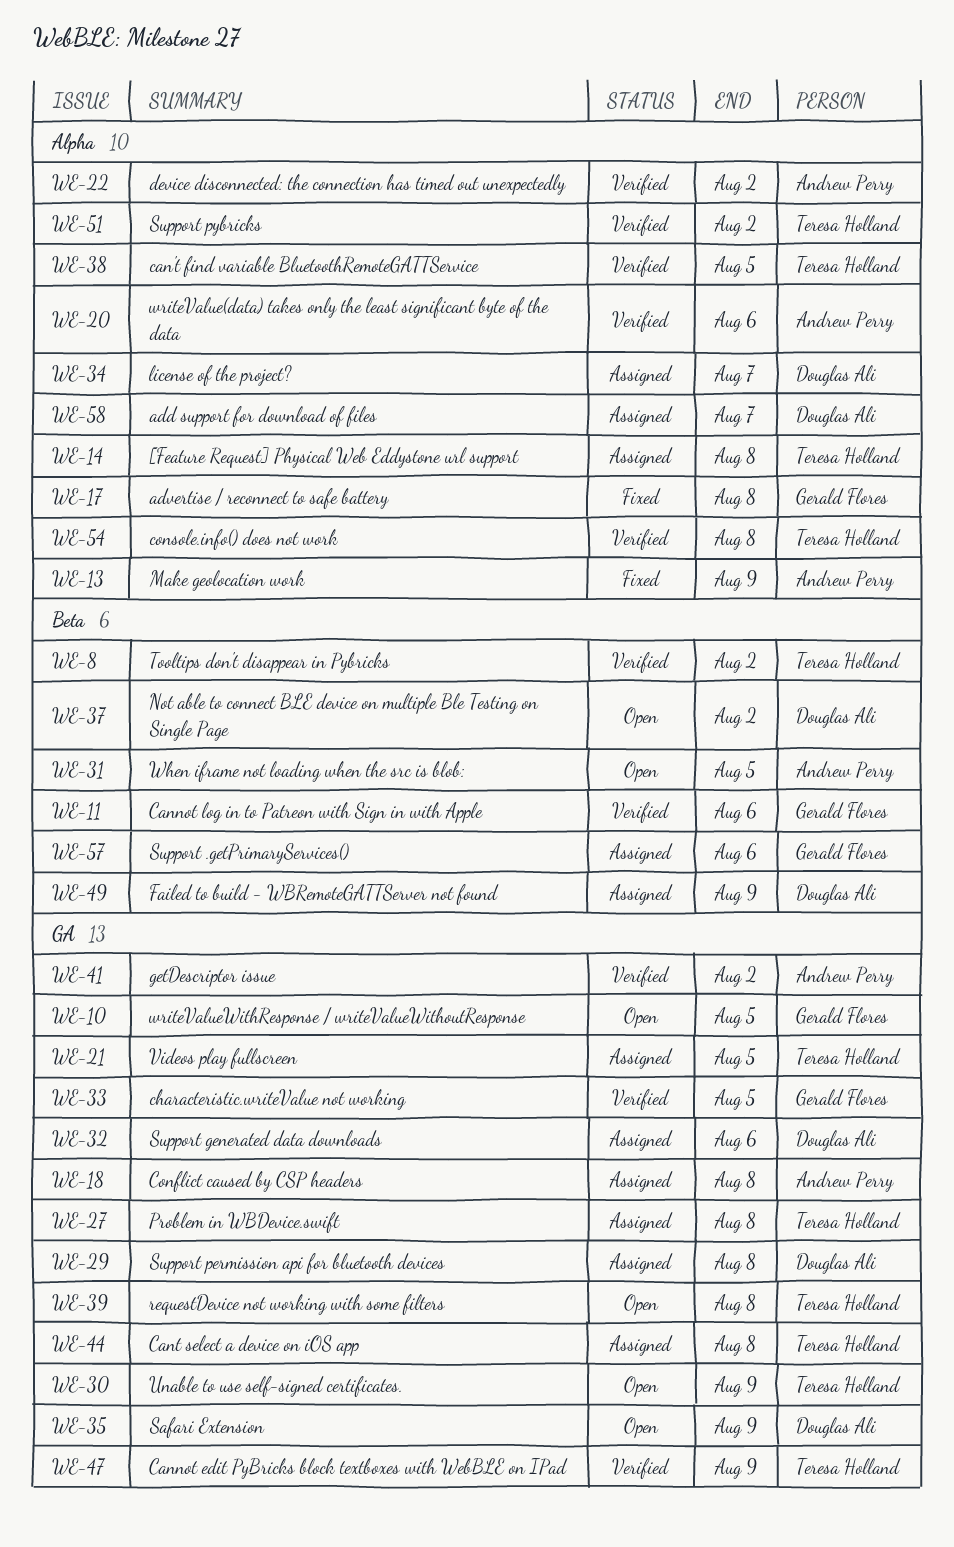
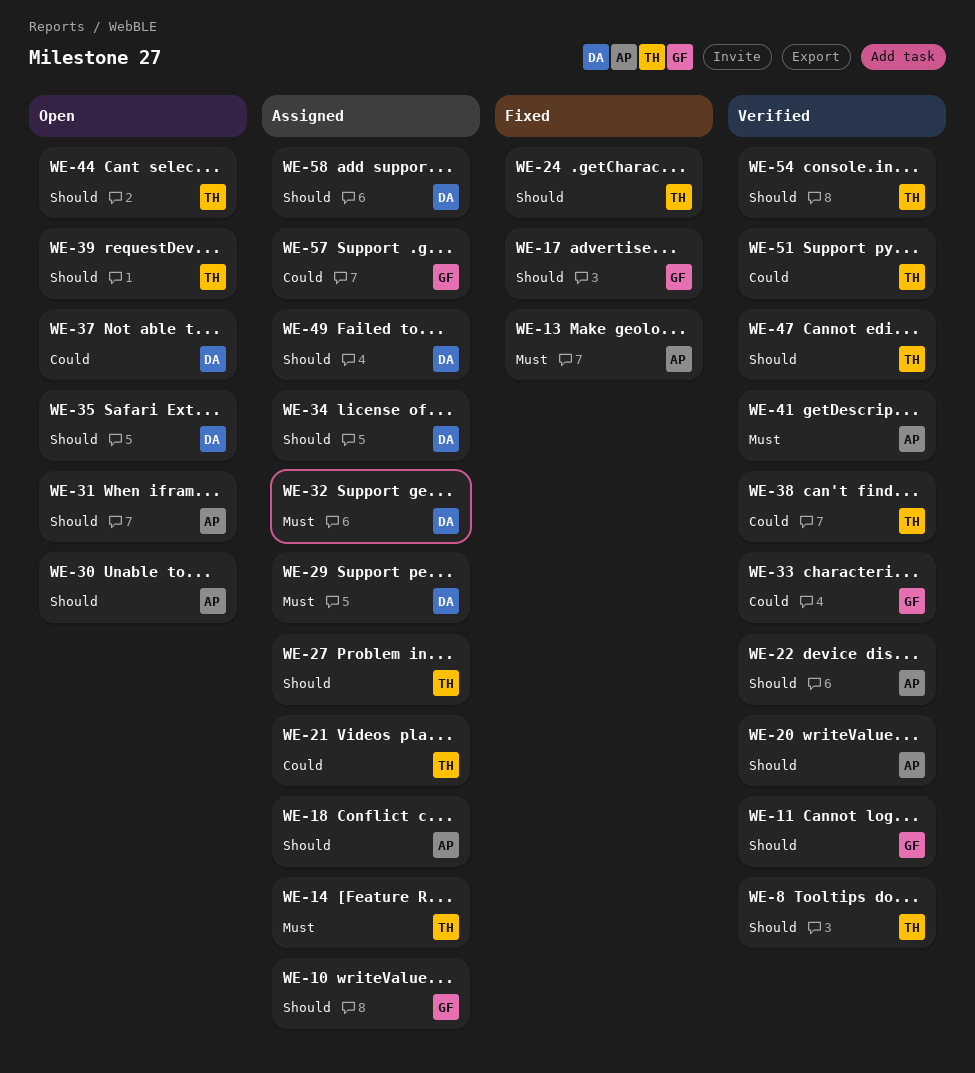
WE-10, status: Open -> Assigned
WE-24: none -> present
WE-30, owner: Teresa Holland -> Andrew Perry
WE-44, status: Assigned -> Open

